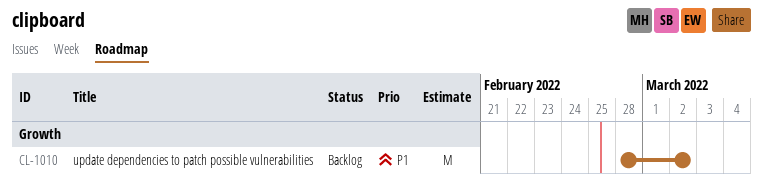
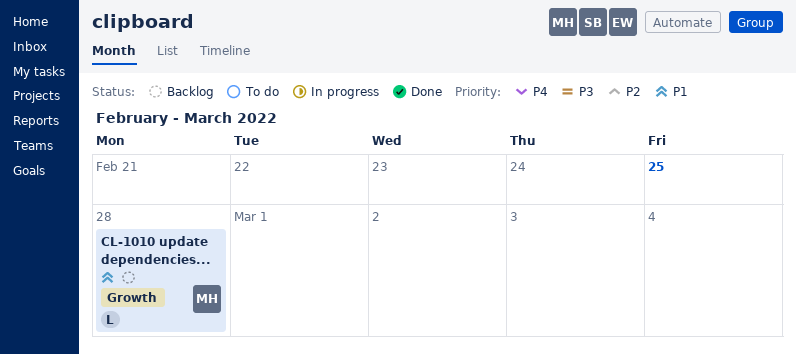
CL-1010, estimate: M -> L
CL-1010, due: Mar 2 -> Feb 28

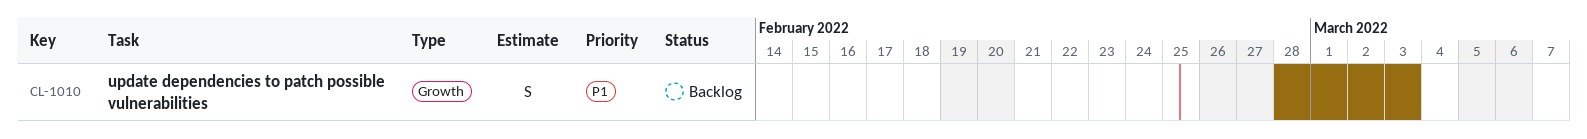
CL-1010, estimate: L -> S
CL-1010, due: Feb 28 -> Mar 3

